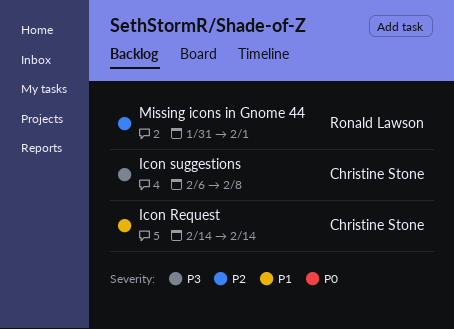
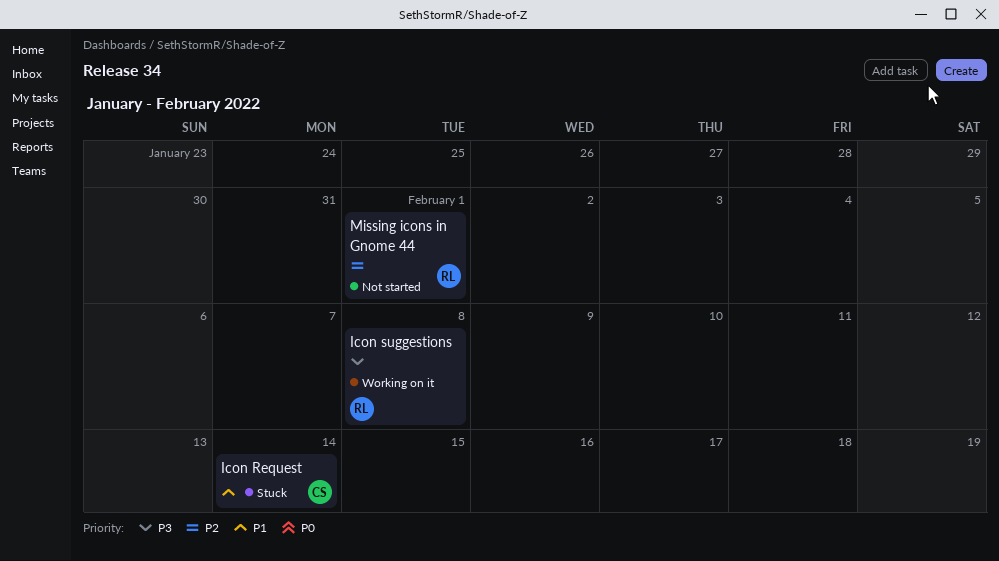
Icon suggestions, owner: Christine Stone -> Ronald Lawson

